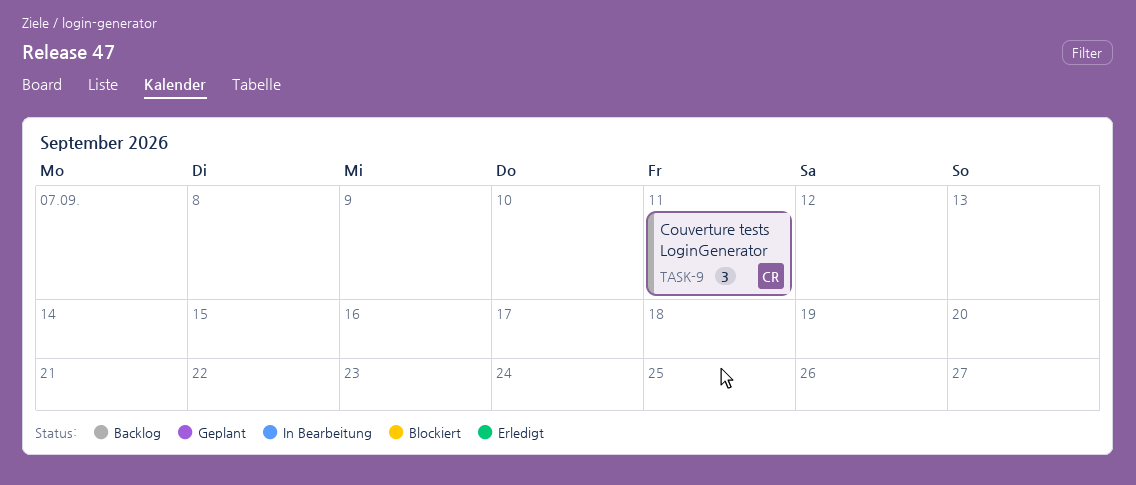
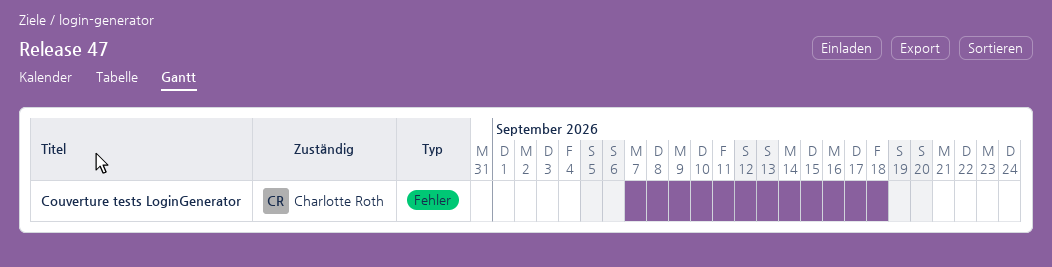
Couverture tests LoginGenerator, due: Sep 11 -> Sep 18

